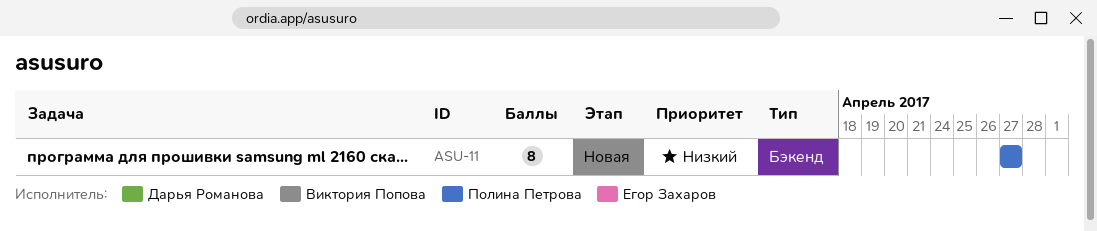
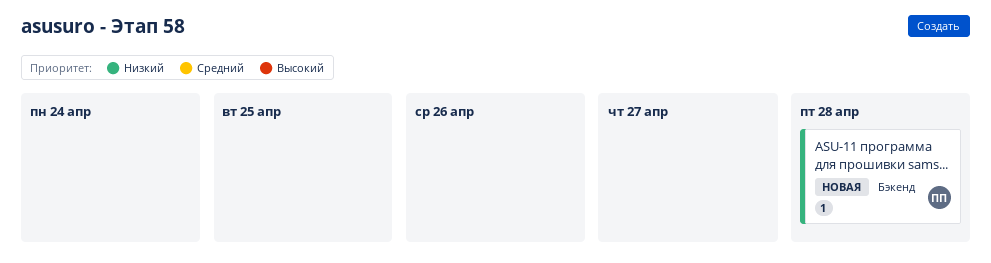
ASU-11, estimate: 8 -> 1
ASU-11, due: Apr 27 -> Apr 28

